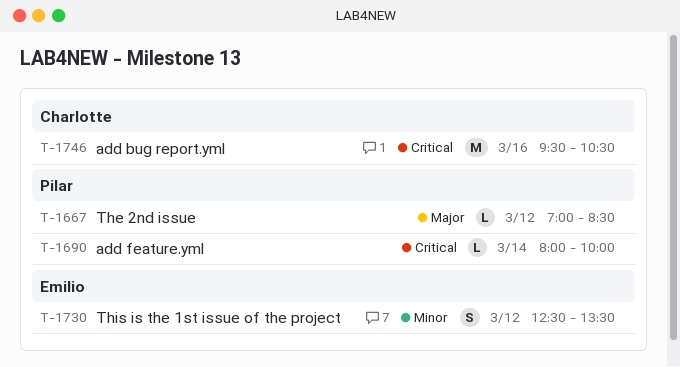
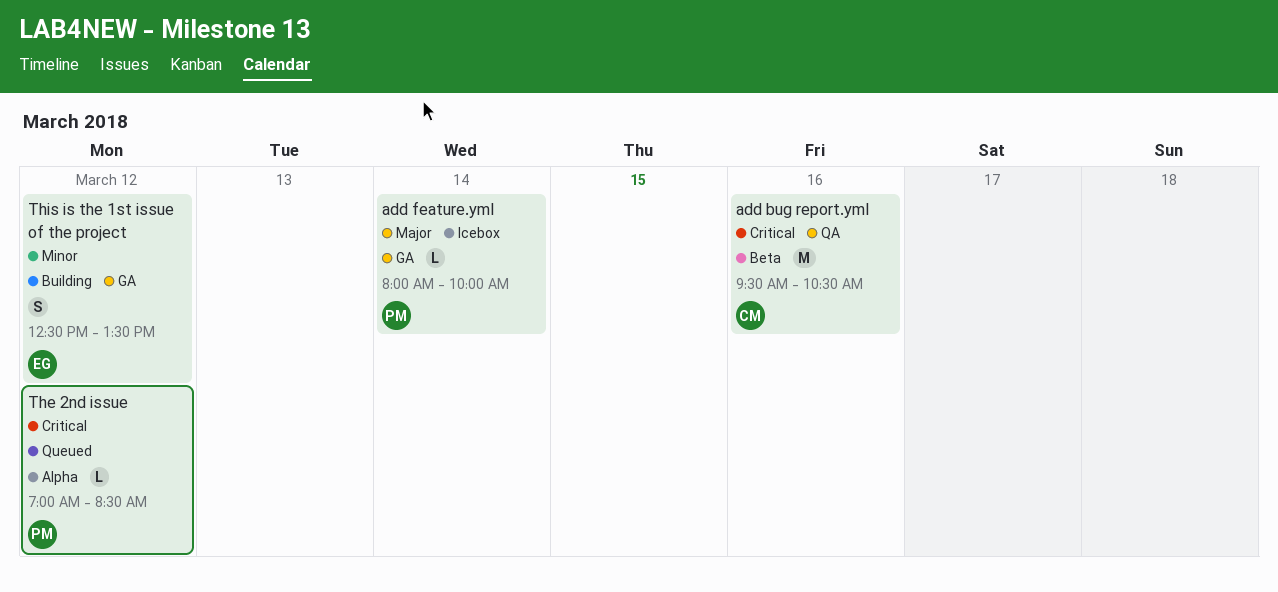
add feature.yml, priority: Critical -> Major
The 2nd issue, priority: Major -> Critical

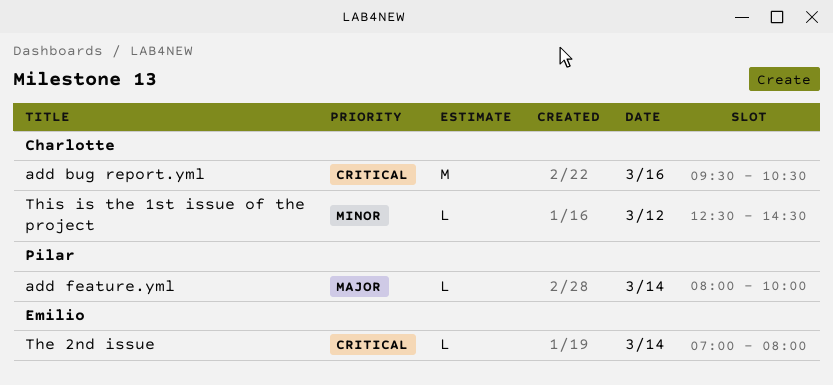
The 2nd issue, owner: Pilar -> Emilio
The 2nd issue, day: Mar 12 -> Mar 14
The 2nd issue, ends: 08:30 -> 08:00
This is the 1st issue of the project, owner: Emilio -> Charlotte
This is the 1st issue of the project, estimate: S -> L
This is the 1st issue of the project, ends: 13:30 -> 14:30

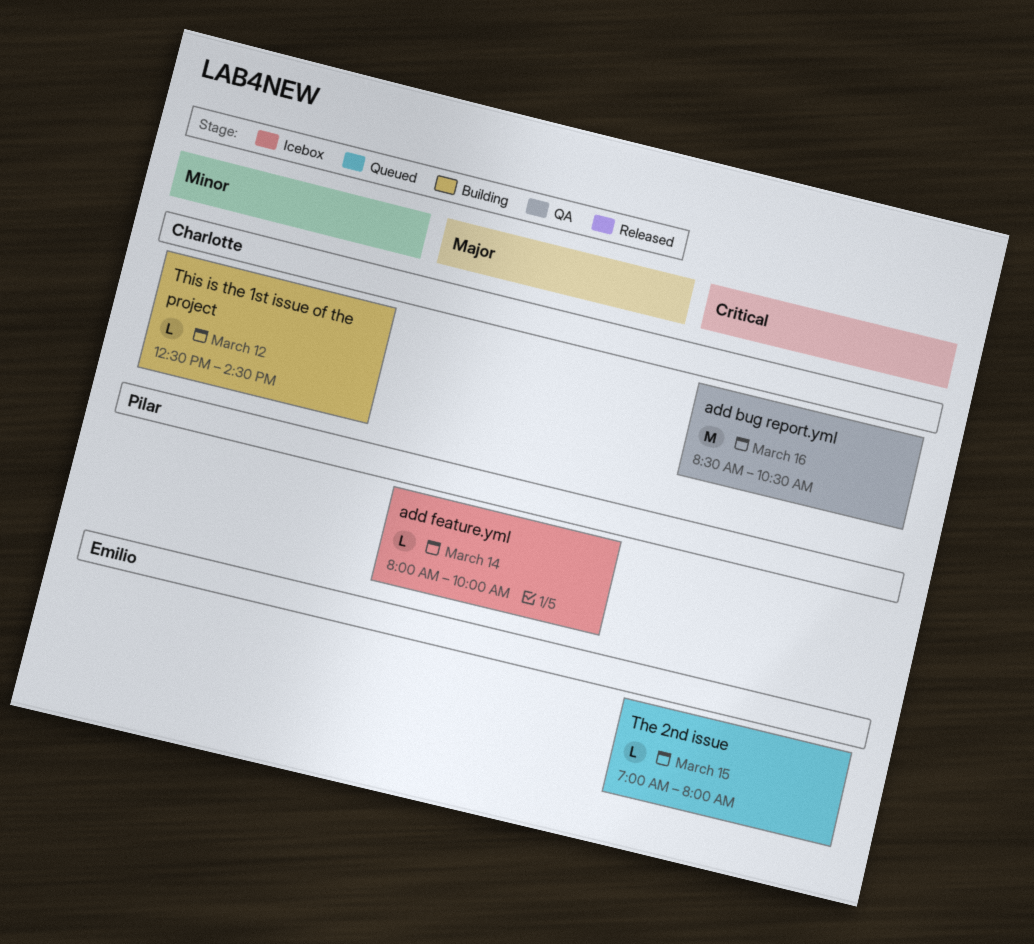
add bug report.yml, begins: 09:30 -> 08:30
The 2nd issue, day: Mar 14 -> Mar 15

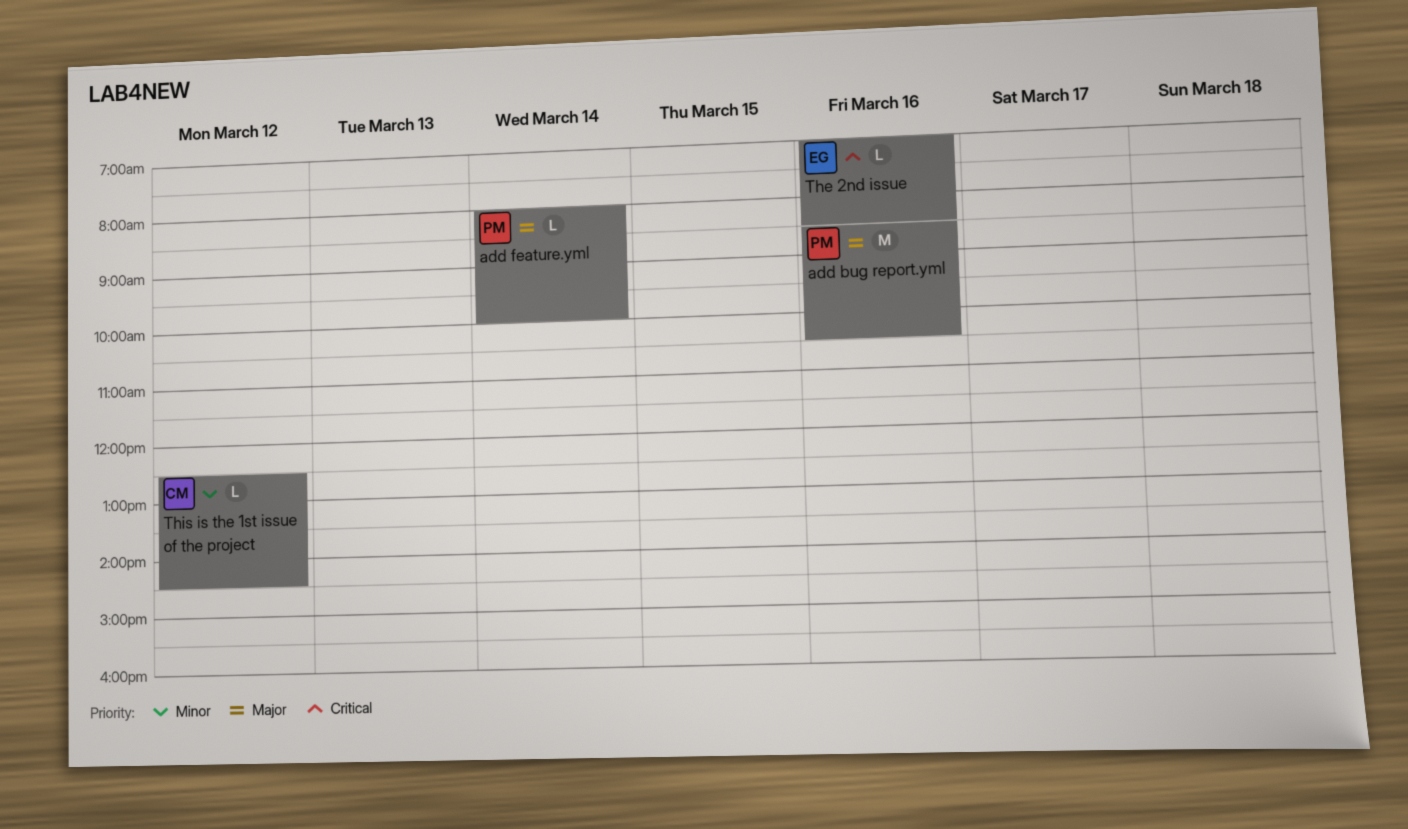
add bug report.yml, owner: Charlotte -> Pilar
add bug report.yml, priority: Critical -> Major
The 2nd issue, day: Mar 15 -> Mar 16
The 2nd issue, ends: 08:00 -> 08:30

